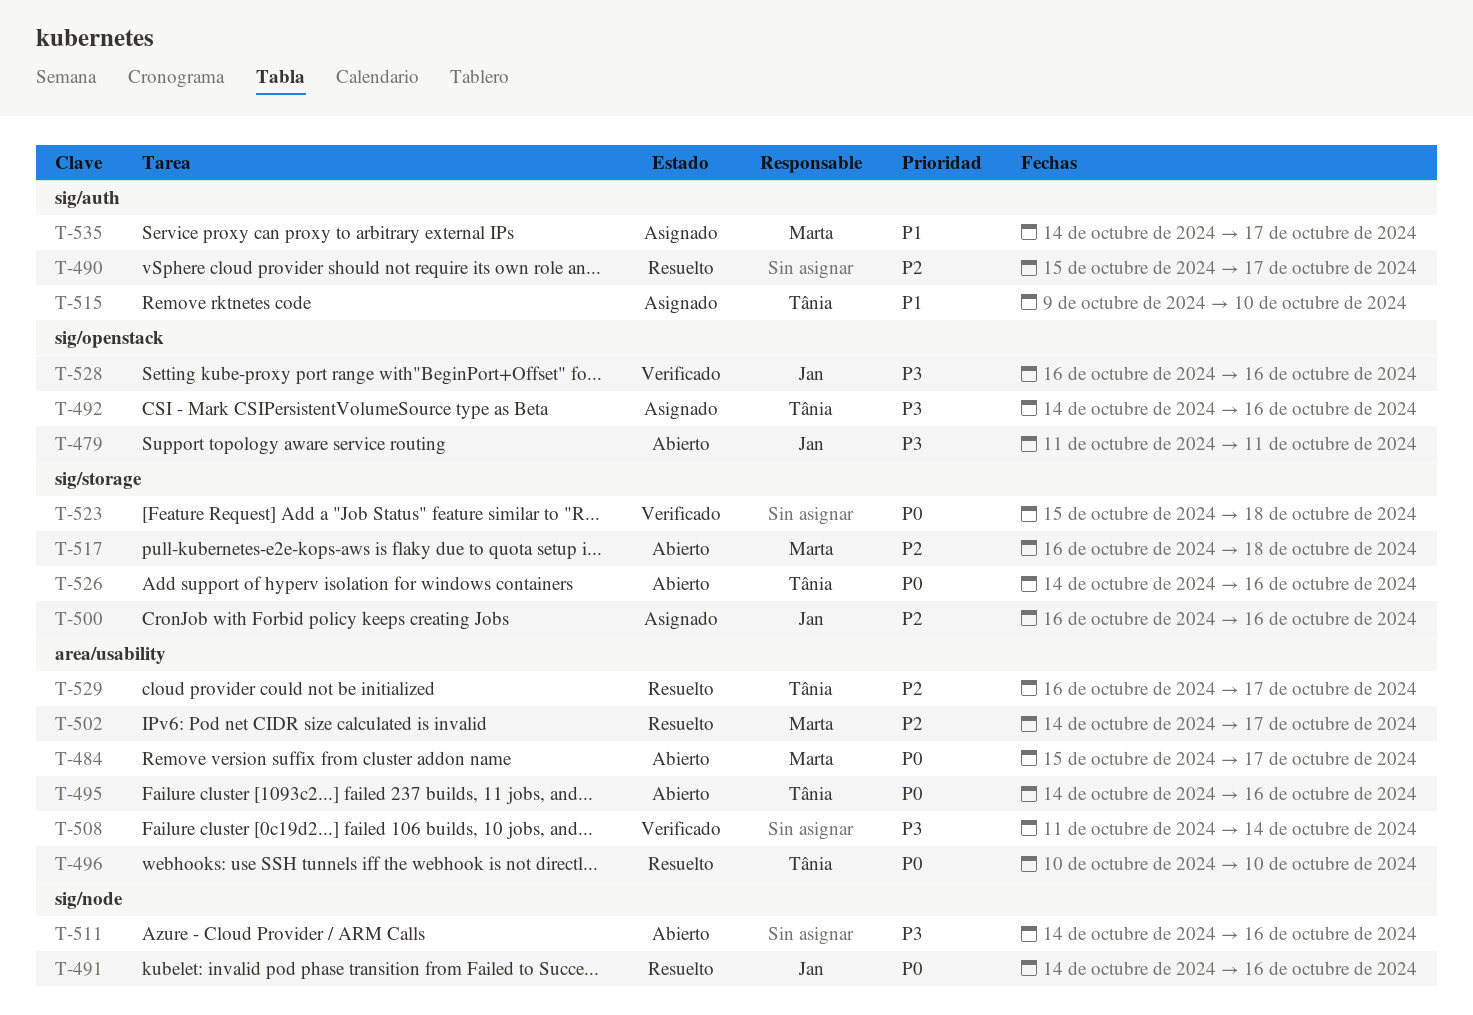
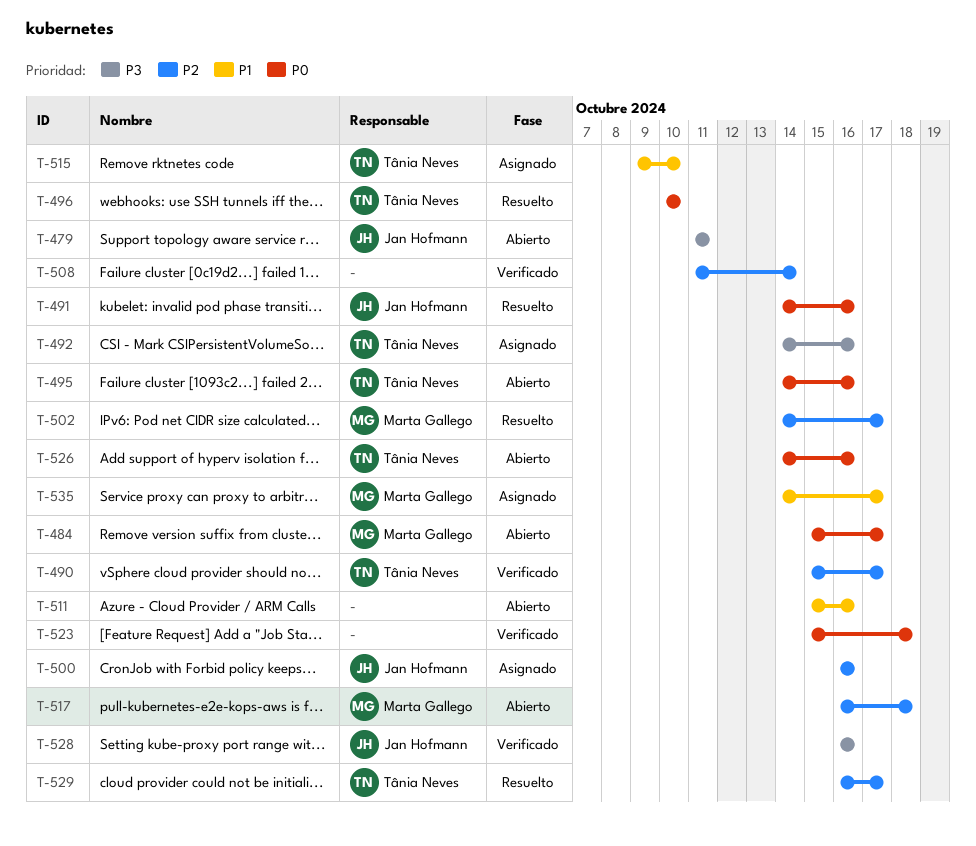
T-490, status: Resuelto -> Verificado
T-490, owner: none -> Tânia Neves
T-508, priority: P3 -> P2
T-511, priority: P3 -> P1
T-511, start: Oct 14 -> Oct 15

